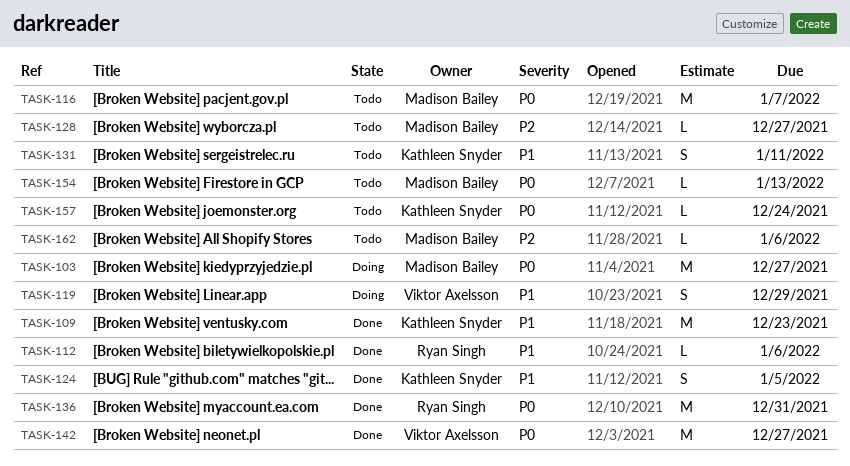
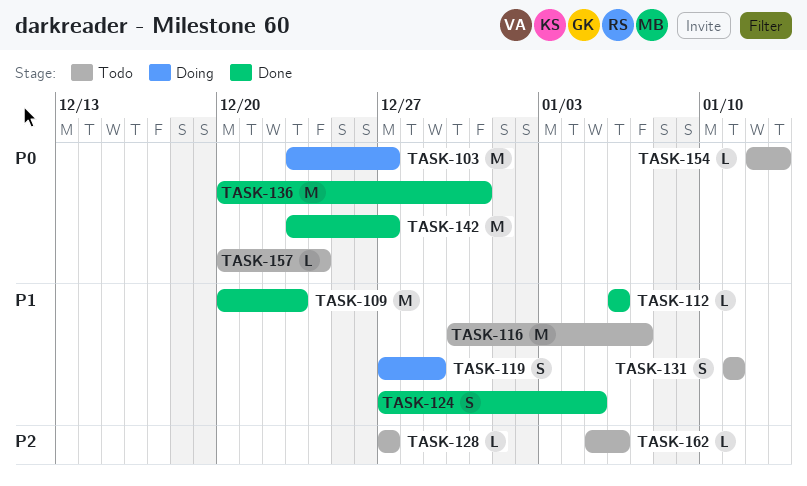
TASK-116, priority: P0 -> P1

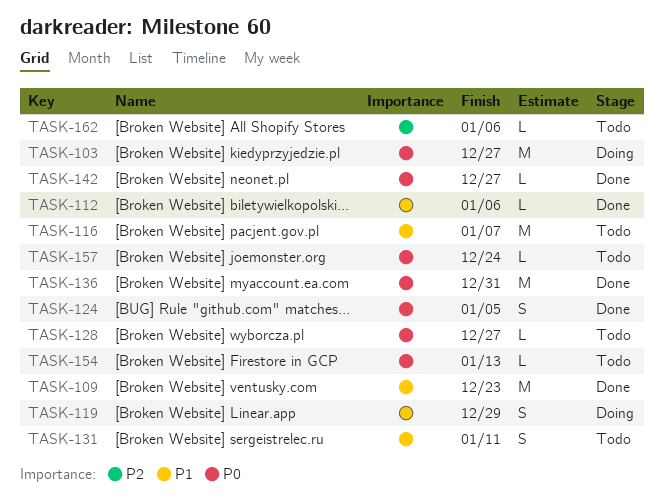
TASK-124, priority: P1 -> P0
TASK-128, priority: P2 -> P0
TASK-142, estimate: M -> L

